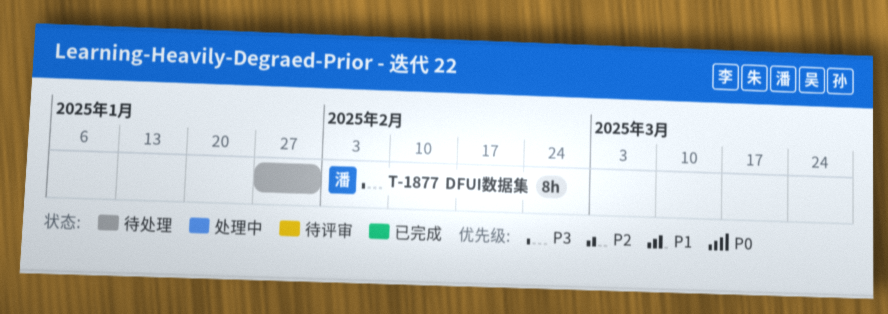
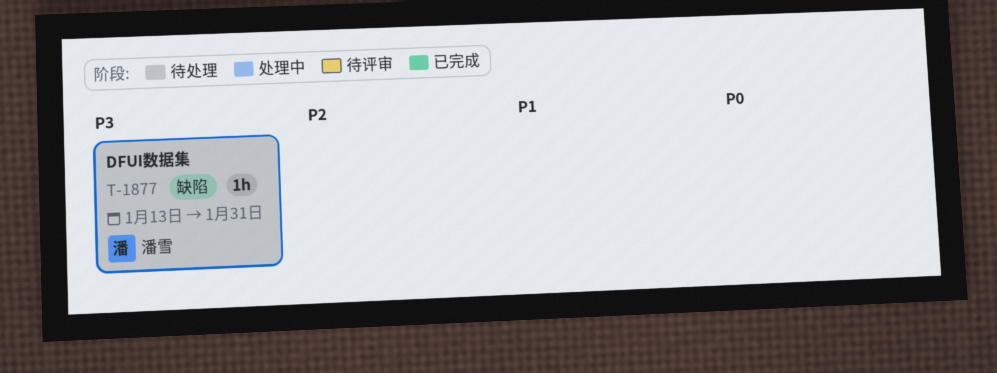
T-1877, estimate: 8h -> 1h
T-1877, start: Jan 27 -> Jan 13

